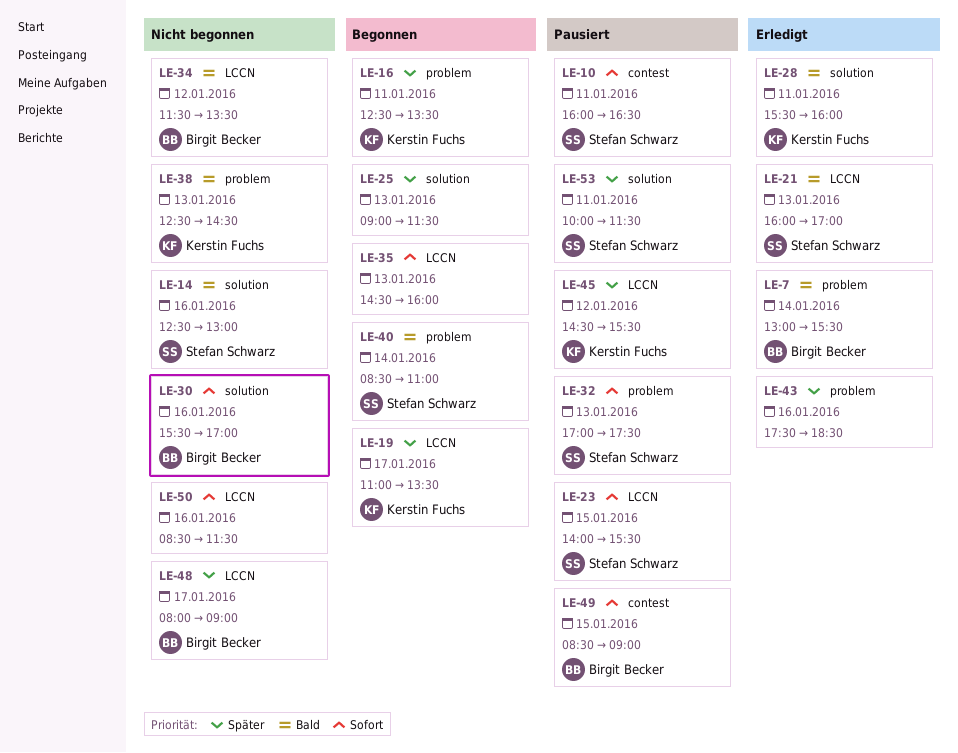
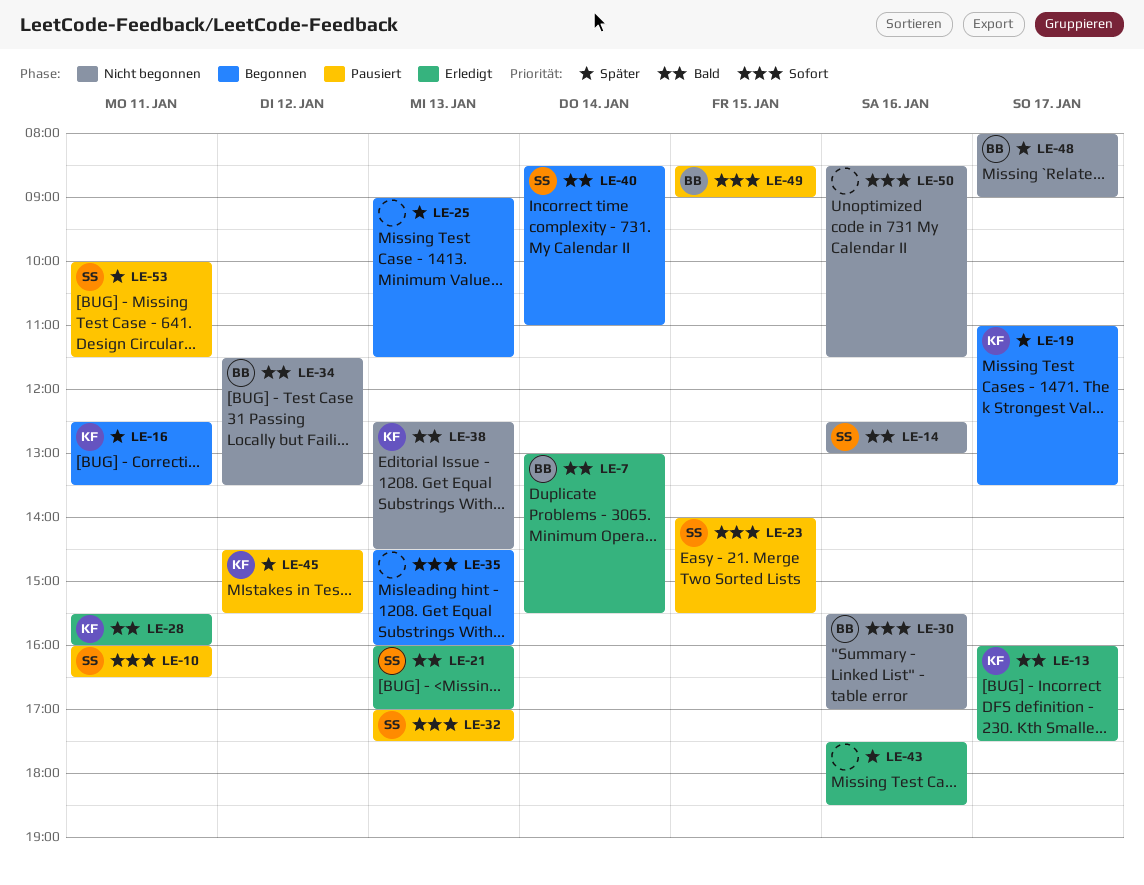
LE-13: none -> present

